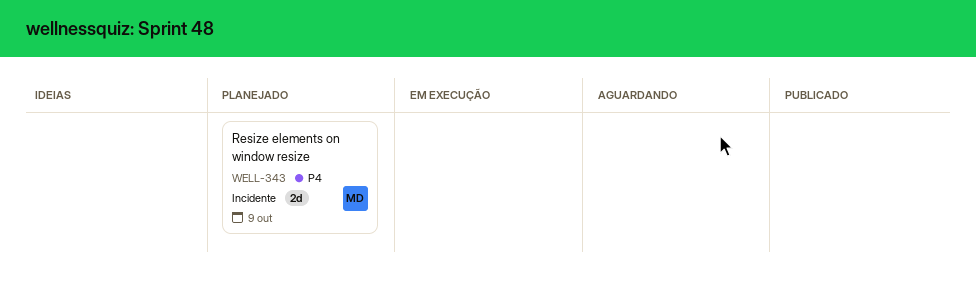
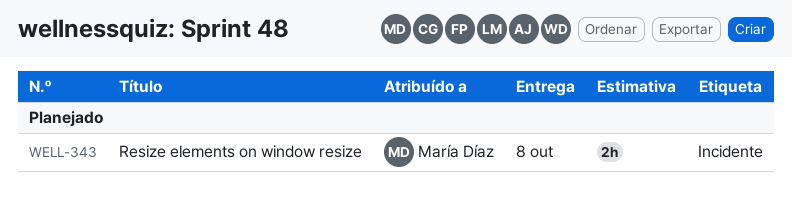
WELL-343, estimate: 2d -> 2h
WELL-343, due: Oct 9 -> Oct 8

